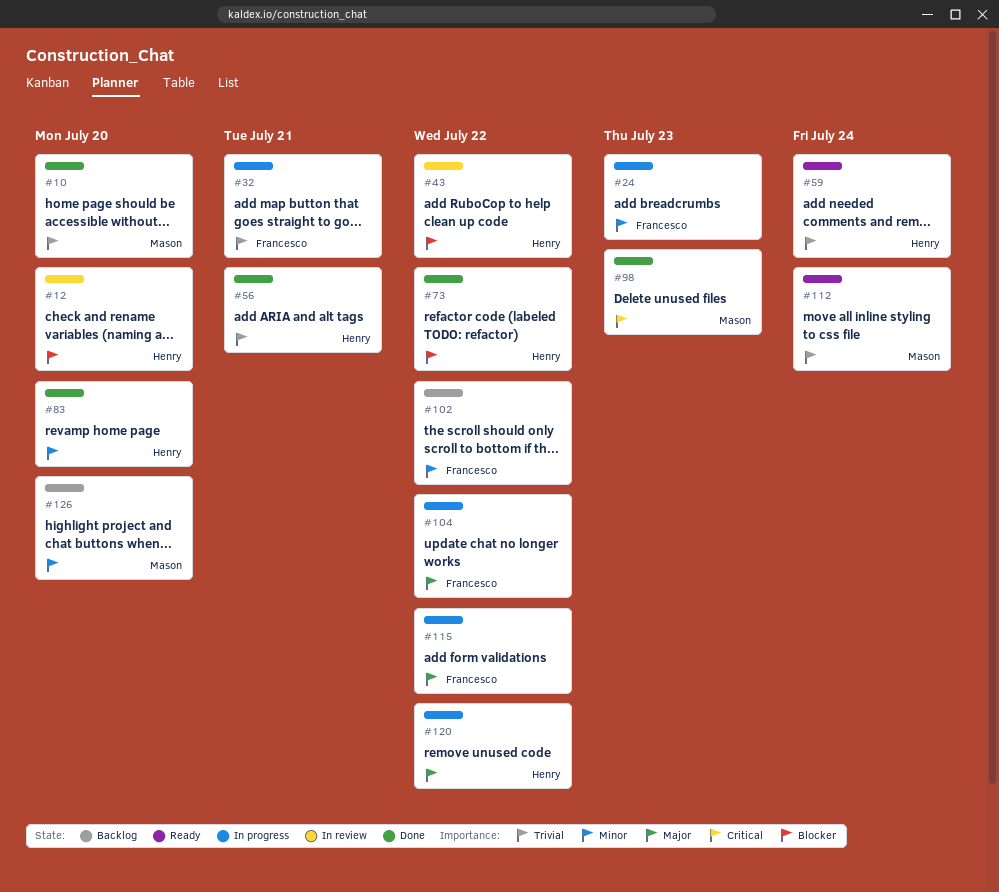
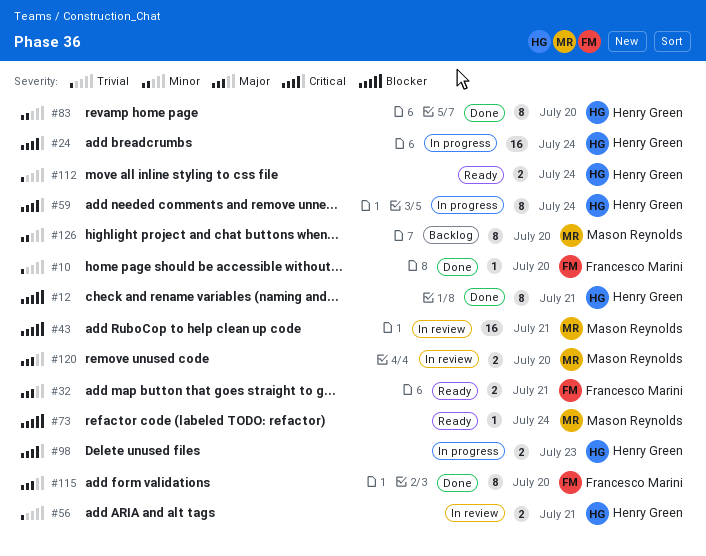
#10, owner: Mason Reynolds -> Francesco Marini
#12, status: In review -> Done
#12, due: Jul 20 -> Jul 21
#24, owner: Francesco Marini -> Henry Green
#24, priority: Minor -> Critical
#24, due: Jul 23 -> Jul 24
#32, status: In progress -> Ready
#32, priority: Trivial -> Major
#43, owner: Henry Green -> Mason Reynolds
#43, due: Jul 22 -> Jul 21
#56, status: Done -> In review
#59, status: Ready -> In progress
#59, priority: Trivial -> Critical
#73, status: Done -> Ready
#73, owner: Henry Green -> Mason Reynolds
#73, due: Jul 22 -> Jul 24
#98, status: Done -> In progress
#98, owner: Mason Reynolds -> Henry Green
#102: present -> none
#104: present -> none
#112, owner: Mason Reynolds -> Henry Green
#115, status: In progress -> Done
#115, due: Jul 22 -> Jul 20
#120, status: In progress -> In review
#120, owner: Henry Green -> Mason Reynolds
#120, due: Jul 22 -> Jul 20

